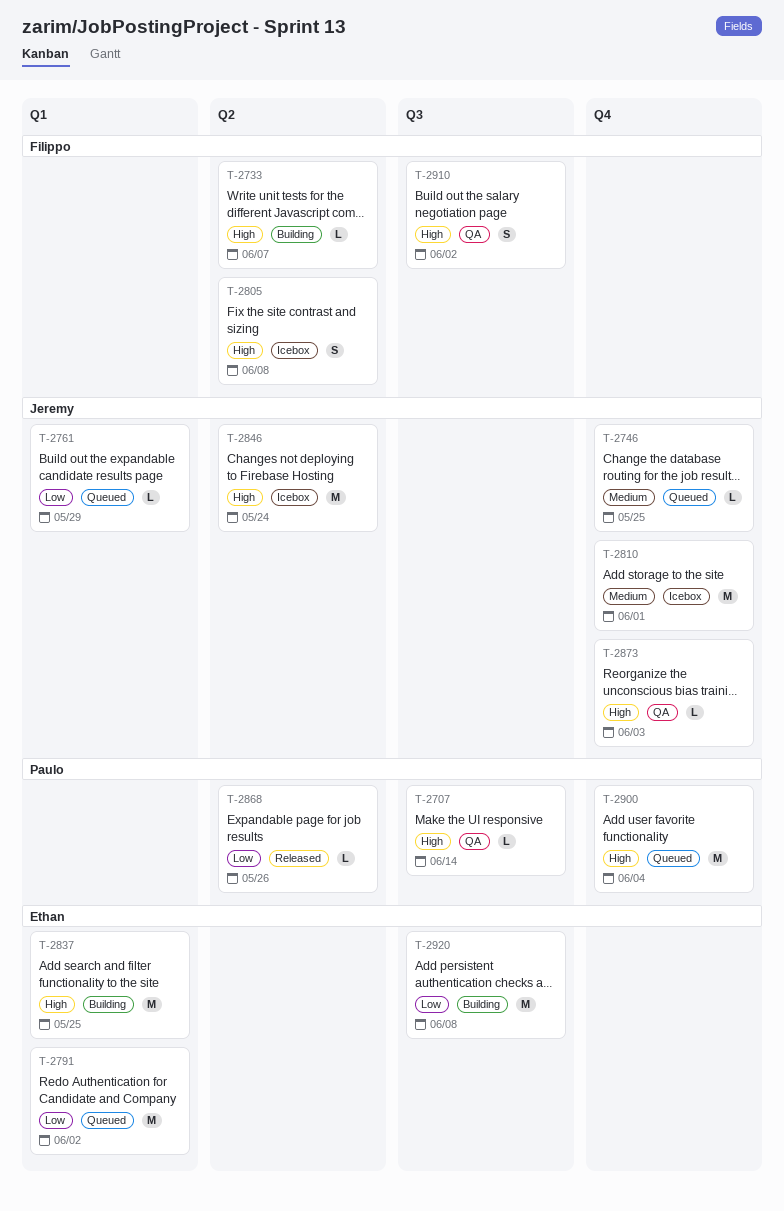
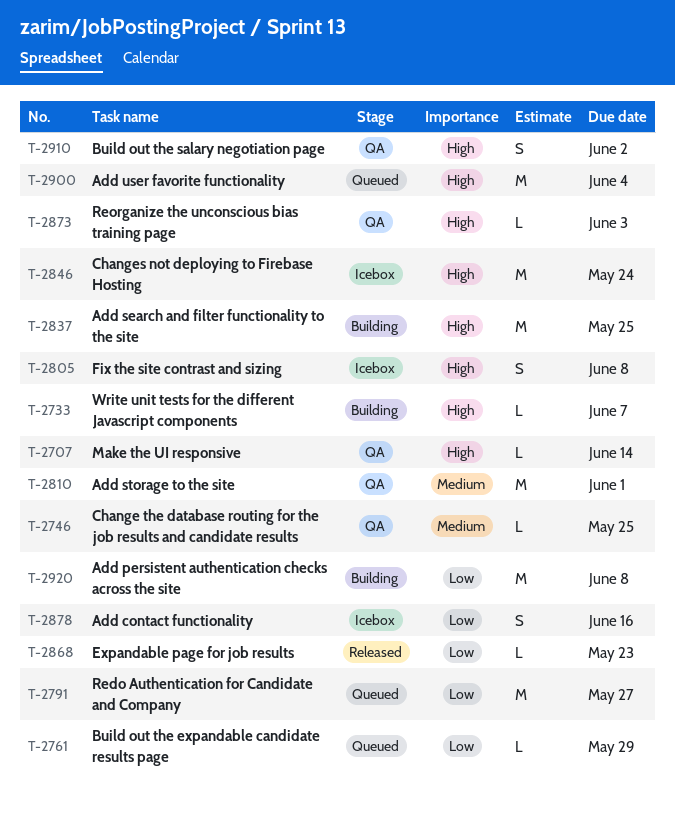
T-2746, status: Queued -> QA
T-2791, due: Jun 2 -> May 27
T-2810, status: Icebox -> QA
T-2868, due: May 26 -> May 23
T-2878: none -> present

